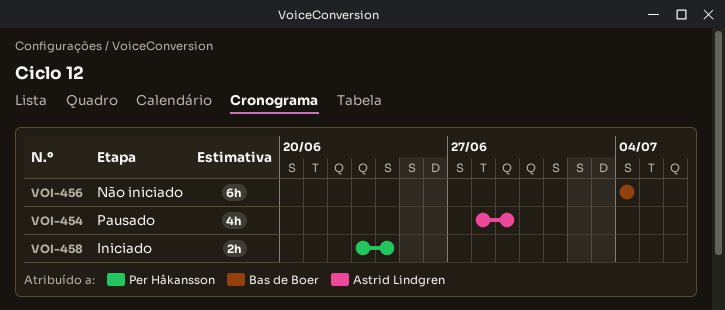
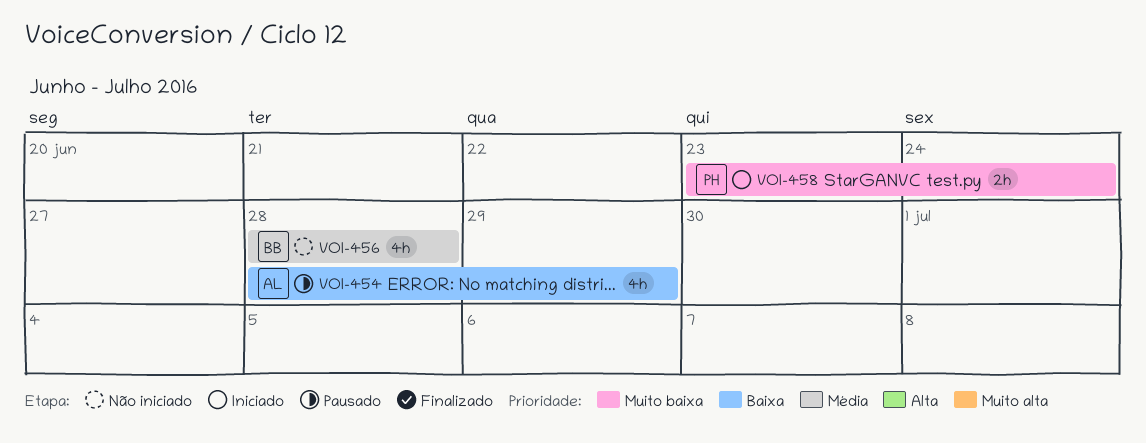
VOI-456, estimate: 6h -> 4h
VOI-456, start: Jul 4 -> Jun 28
VOI-456, due: Jul 4 -> Jun 28

